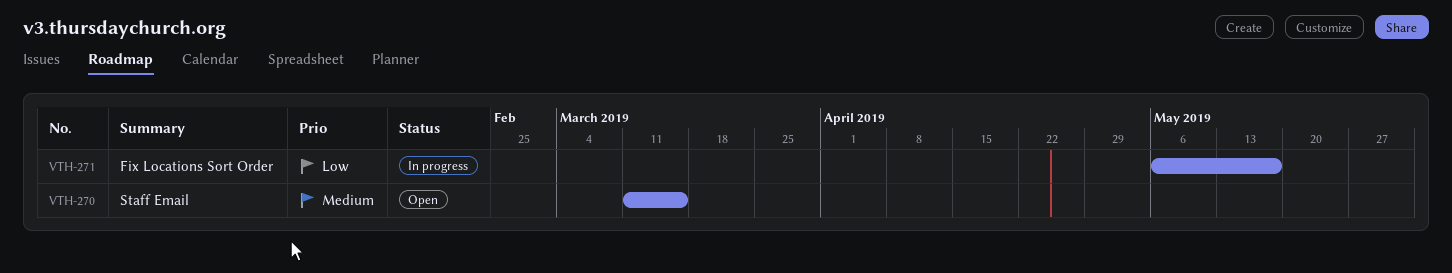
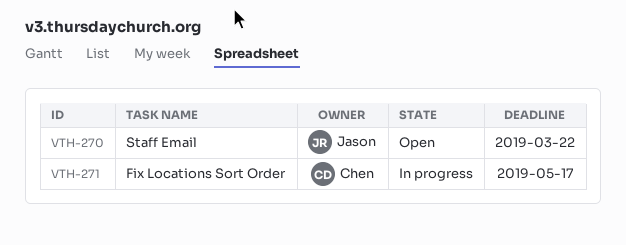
VTH-270, due: Mar 15 -> Mar 22

